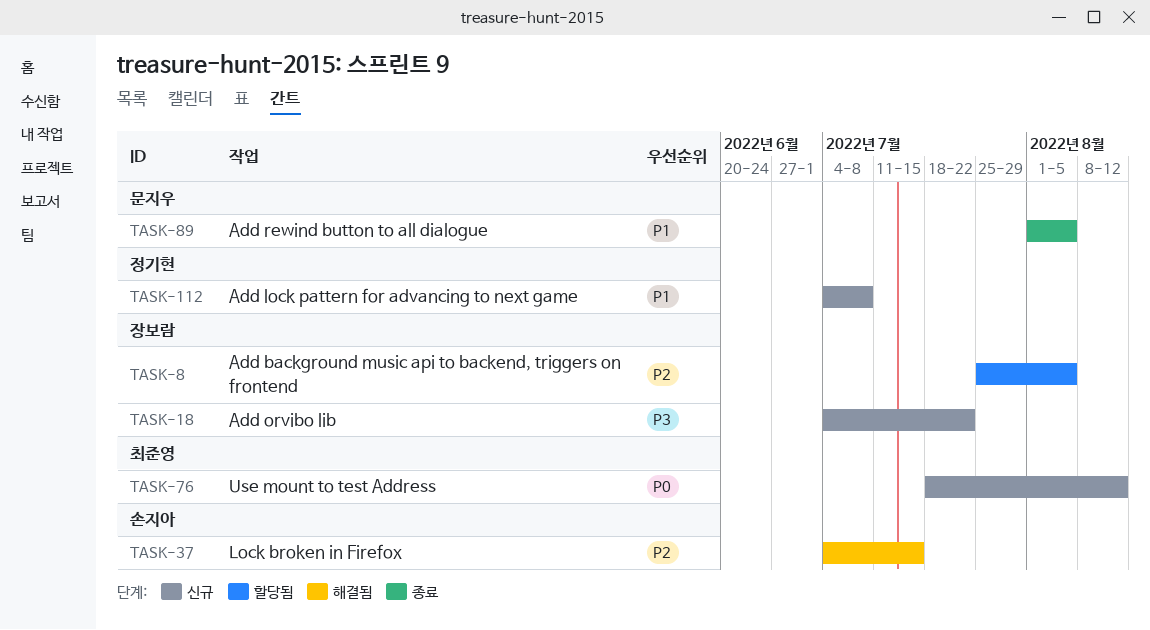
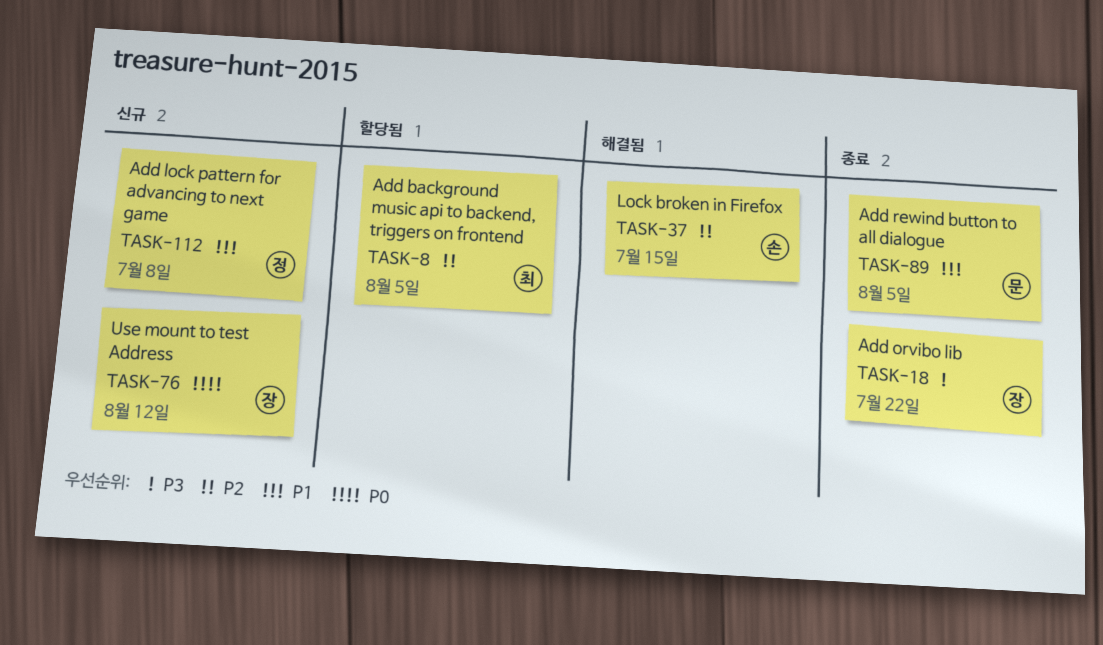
TASK-8, owner: 장보람 -> 최준영
TASK-18, status: 신규 -> 종료
TASK-76, owner: 최준영 -> 장보람

